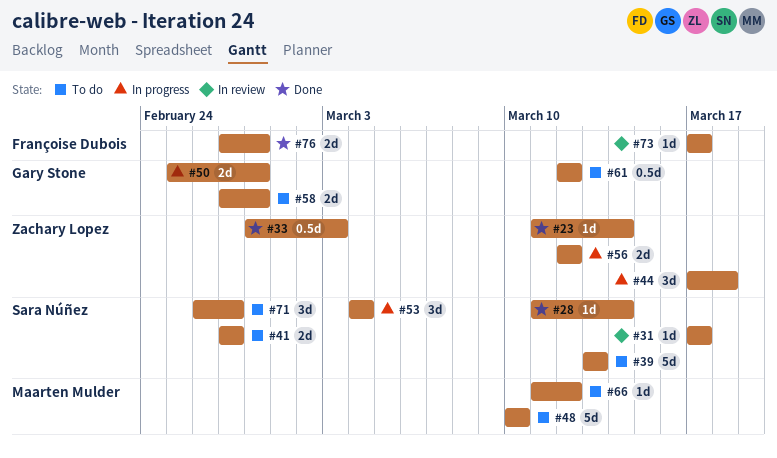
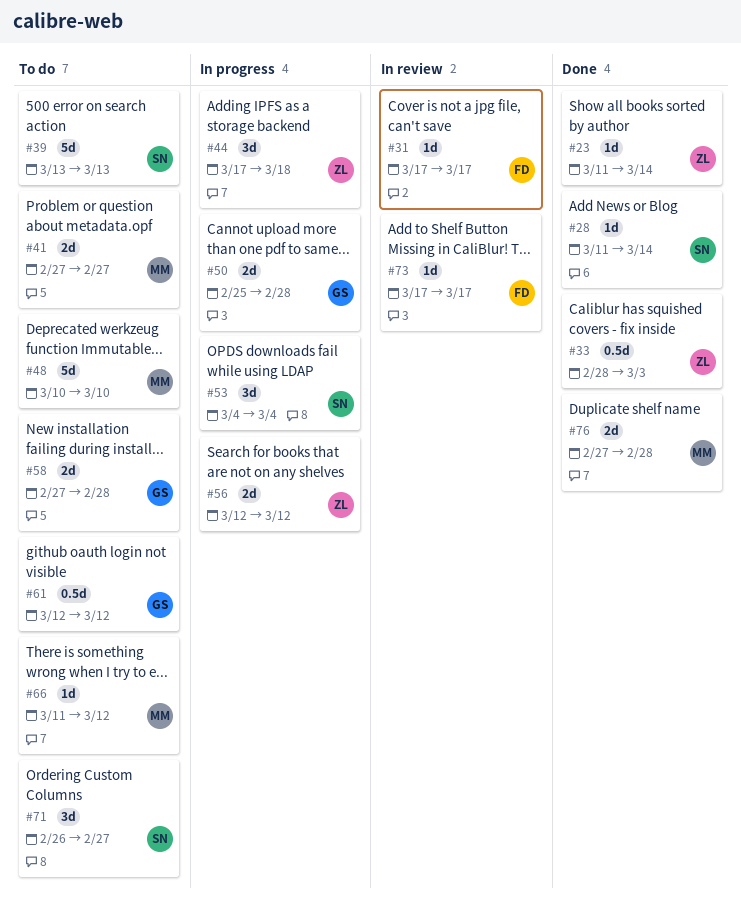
#31, owner: Sara Núñez -> Françoise Dubois
#41, owner: Sara Núñez -> Maarten Mulder
#76, owner: Françoise Dubois -> Maarten Mulder

